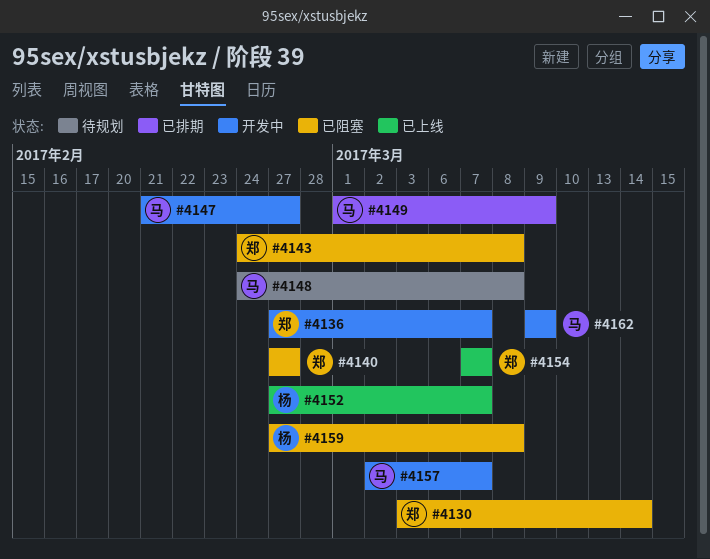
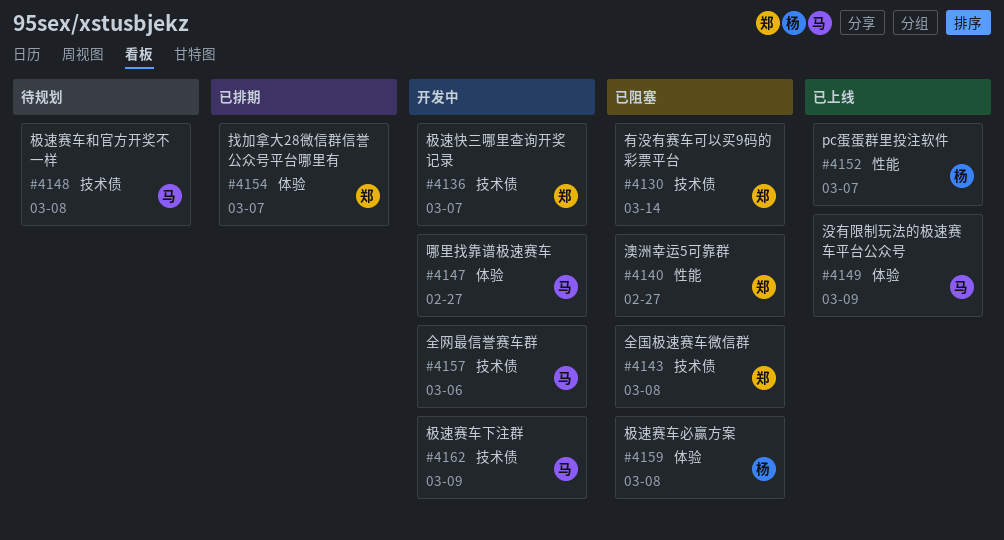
#4149, status: 已排期 -> 已上线
#4154, status: 已上线 -> 已排期
#4157, due: Mar 7 -> Mar 6

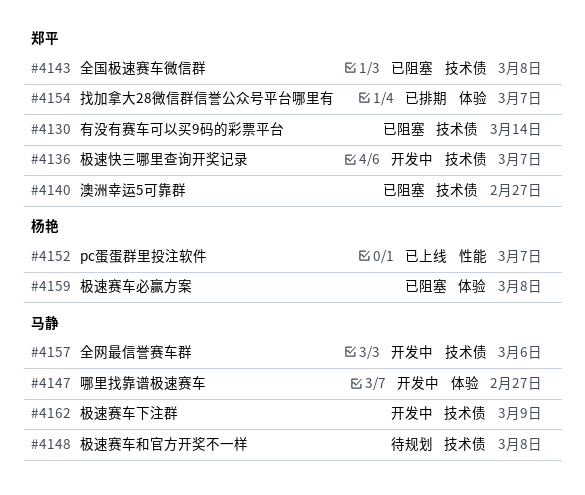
#4140, label: 性能 -> 技术债
#4149: present -> none

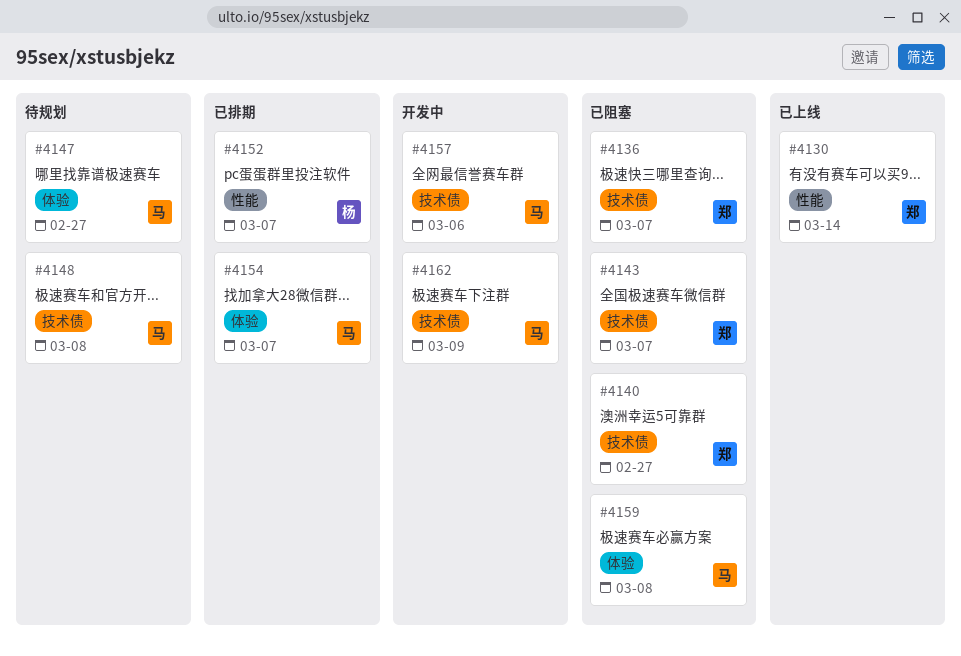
#4130, status: 已阻塞 -> 已上线
#4130, label: 技术债 -> 性能
#4136, status: 开发中 -> 已阻塞
#4143, due: Mar 8 -> Mar 7
#4147, status: 开发中 -> 待规划
#4152, status: 已上线 -> 已排期
#4154, owner: 郑平 -> 马静
#4159, owner: 杨艳 -> 马静

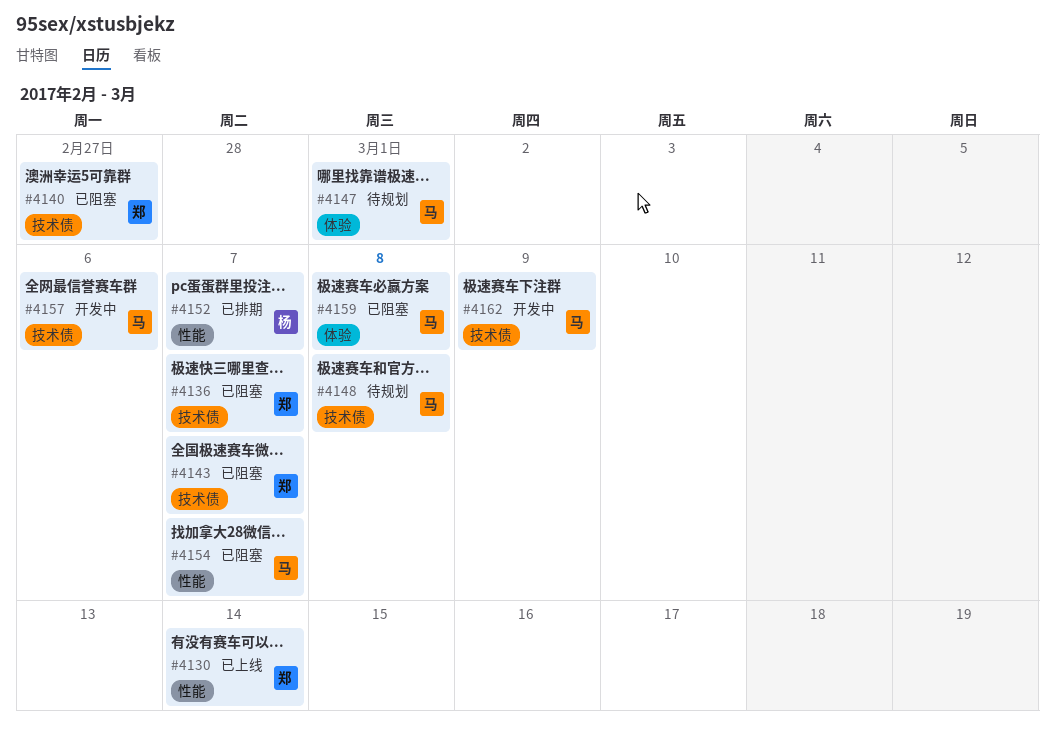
#4147, due: Feb 27 -> Mar 1
#4154, status: 已排期 -> 已阻塞
#4154, label: 体验 -> 性能

